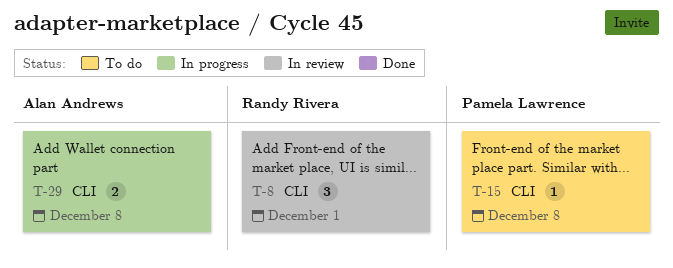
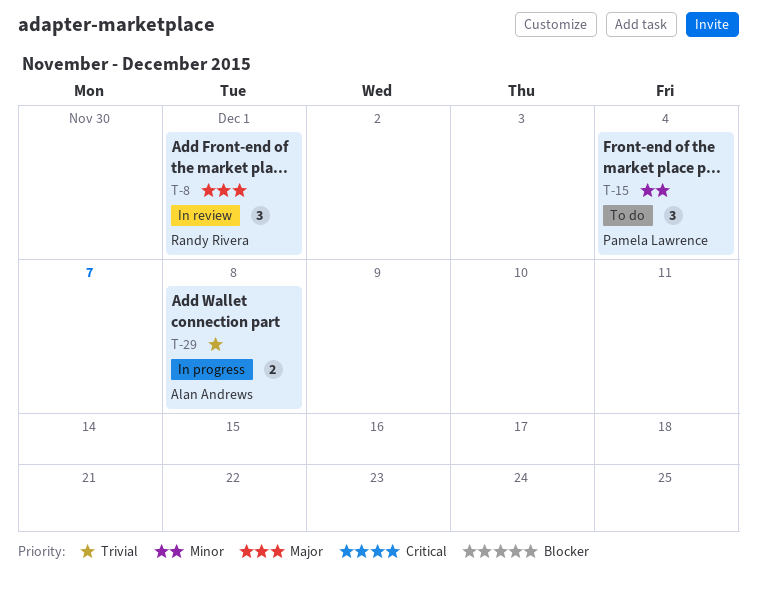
T-15, estimate: 1 -> 3
T-15, due: Dec 8 -> Dec 4

